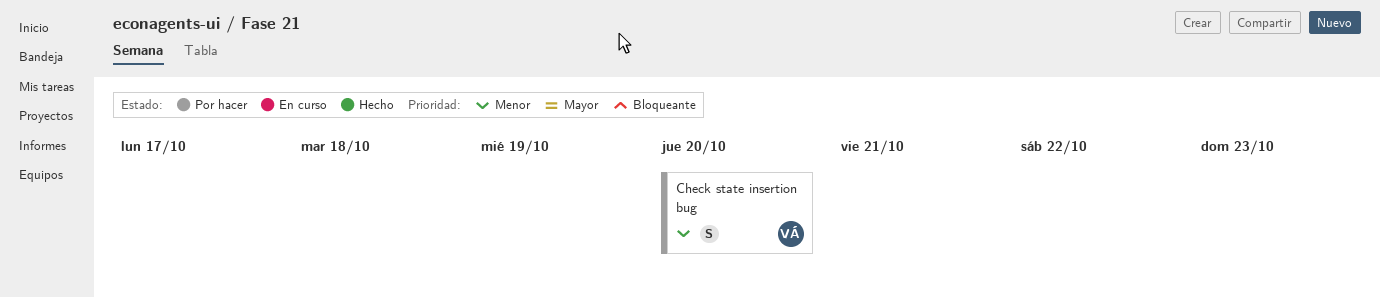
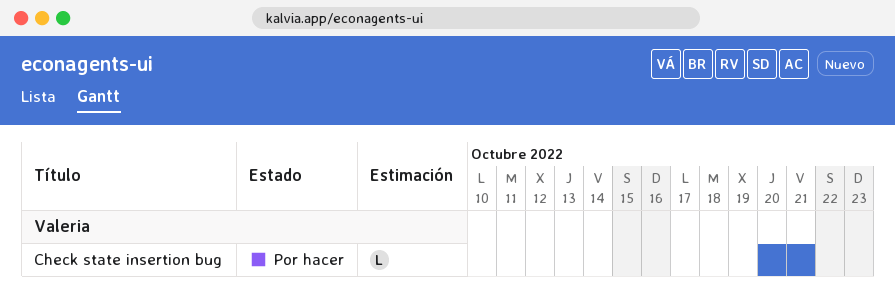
Check state insertion bug, estimate: S -> L
Check state insertion bug, due: Oct 20 -> Oct 21

